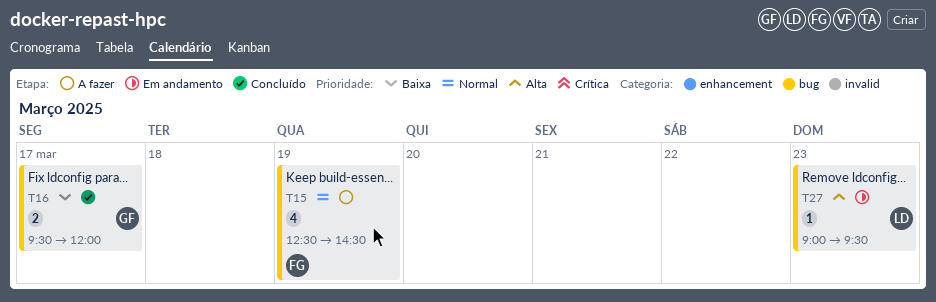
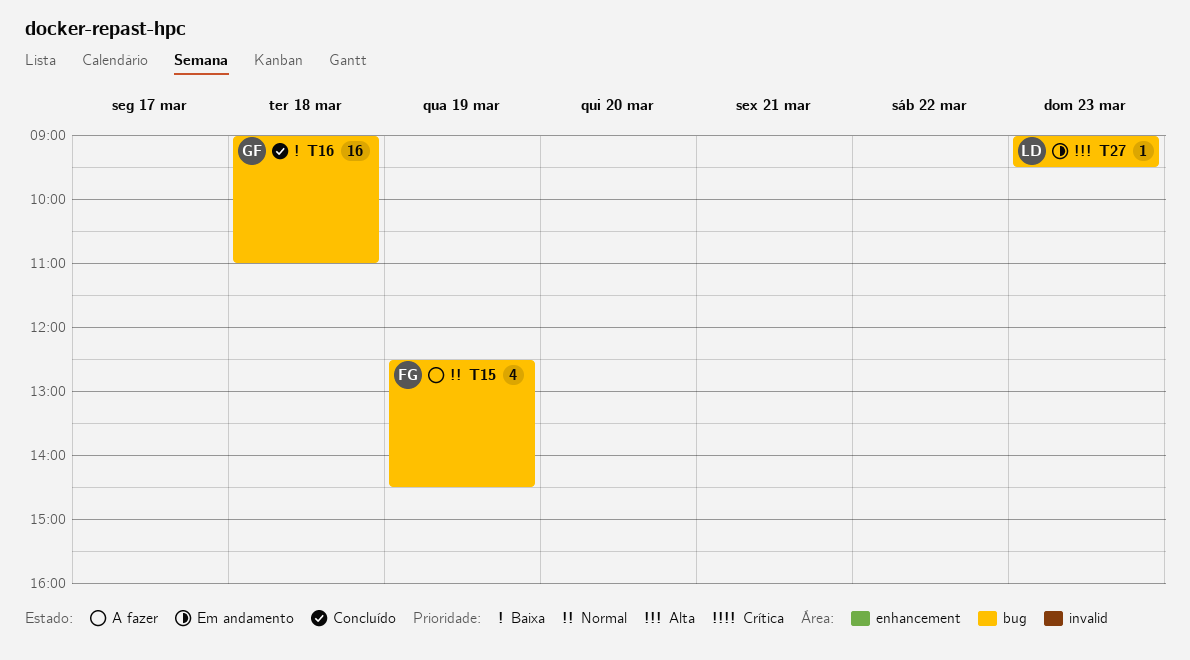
T16, estimate: 2 -> 16
T16, day: Mar 17 -> Mar 18
T16, begins: 09:30 -> 09:00
T16, ends: 12:00 -> 11:00

